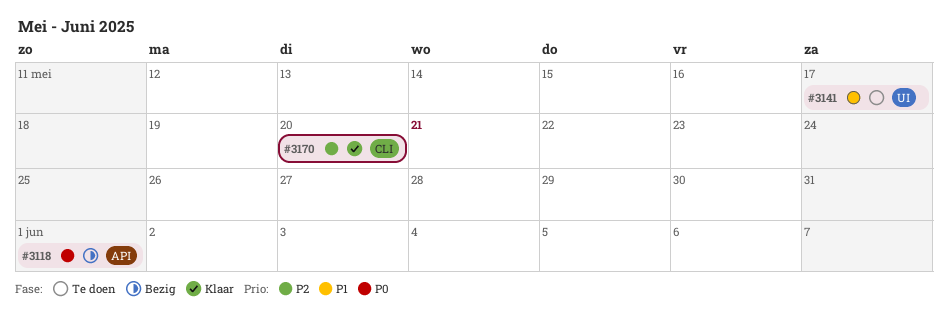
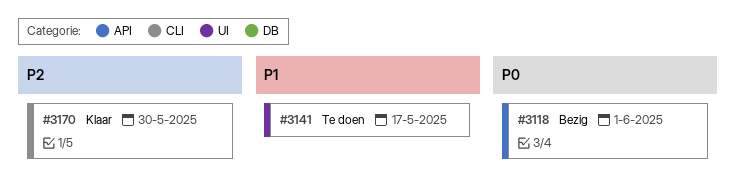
#3170, due: May 20 -> May 30

